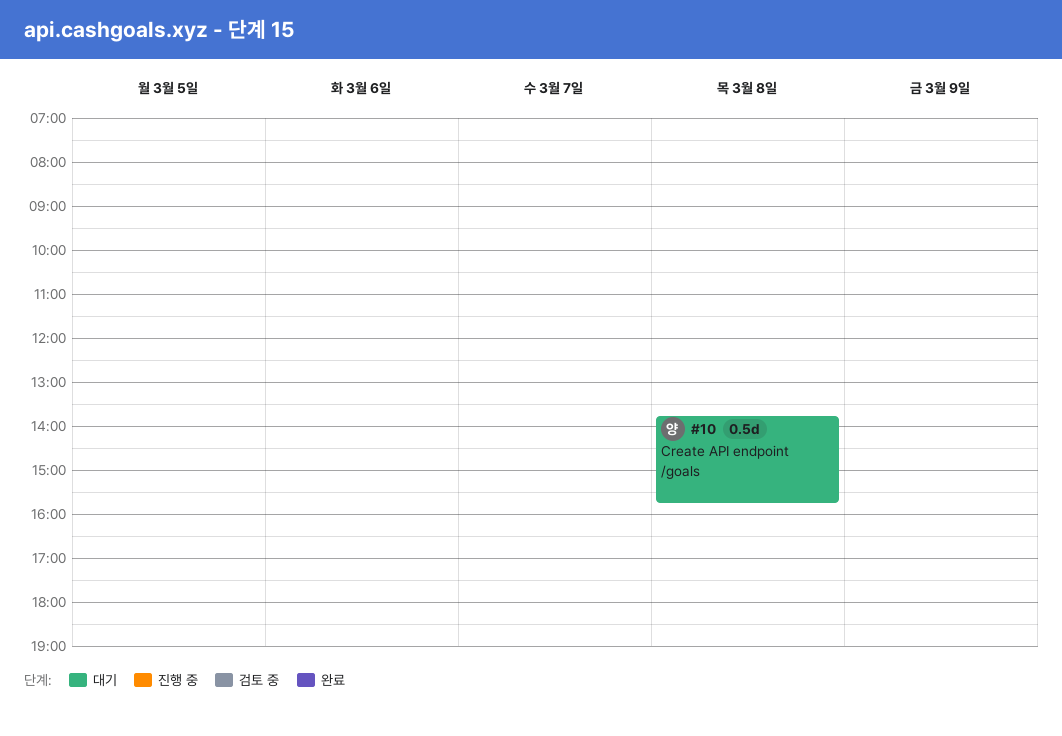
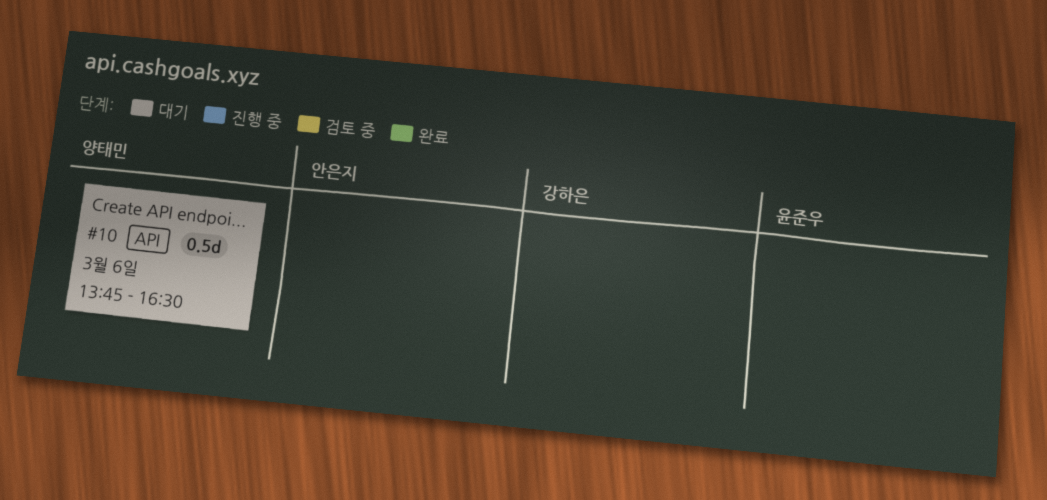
#10, day: Mar 8 -> Mar 6
#10, ends: 15:45 -> 16:30

